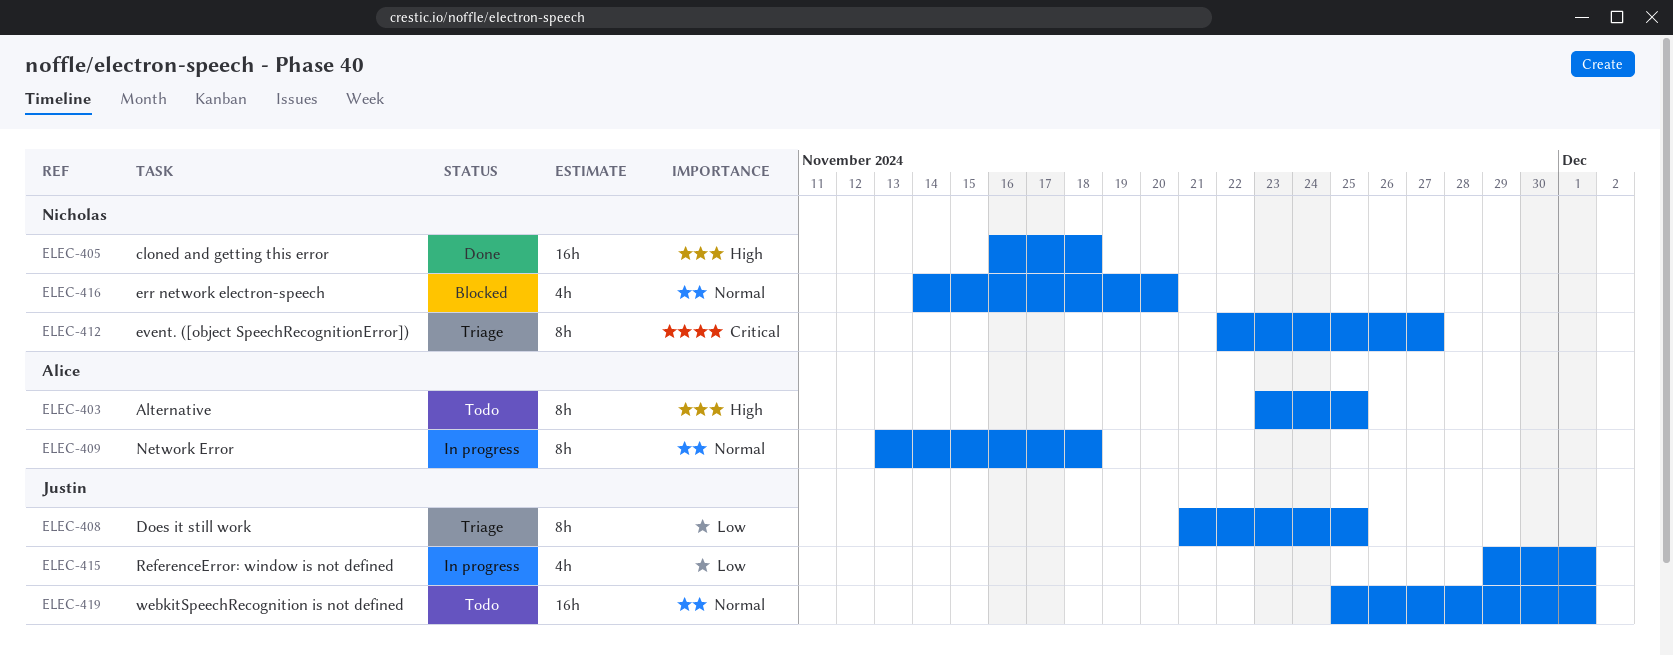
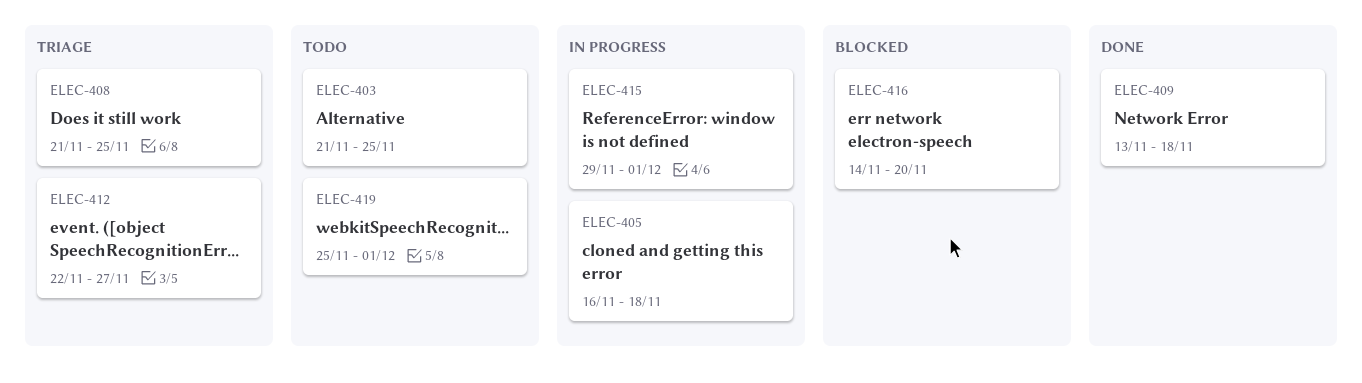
ELEC-403, start: Nov 23 -> Nov 21
ELEC-405, status: Done -> In progress
ELEC-409, status: In progress -> Done

